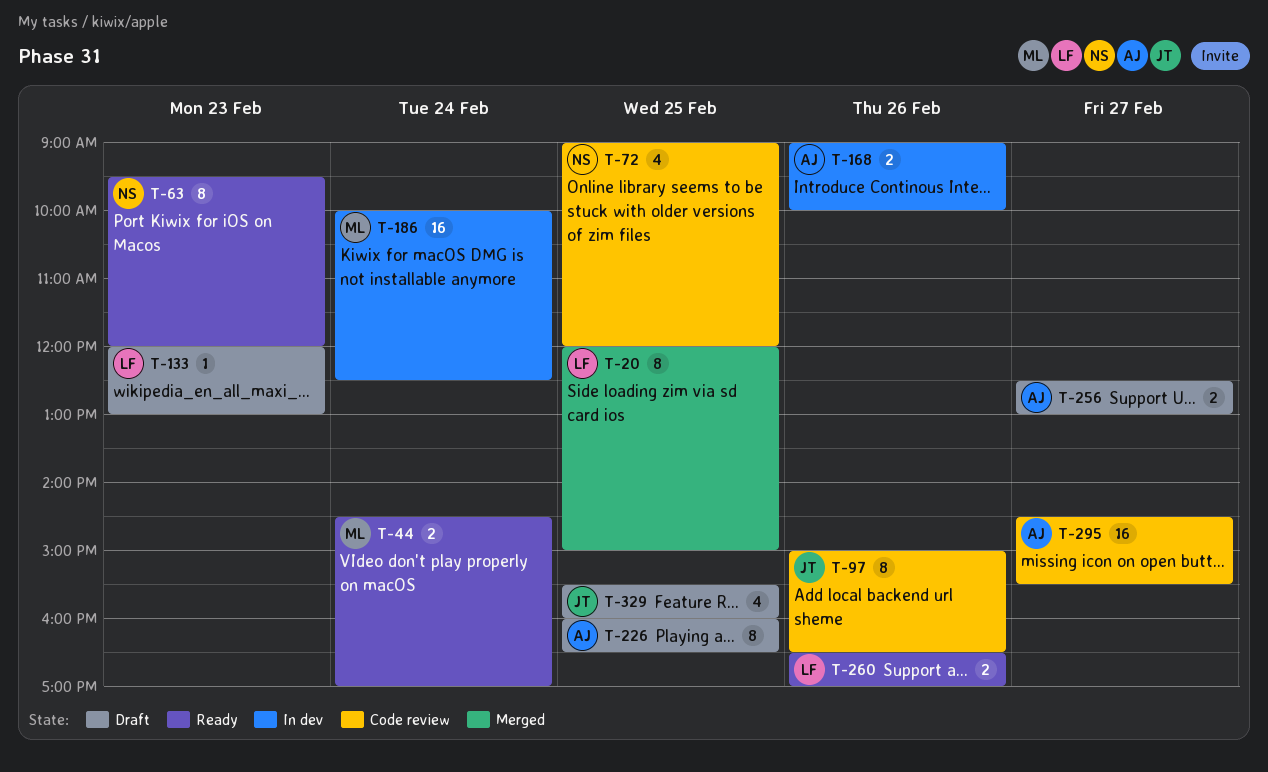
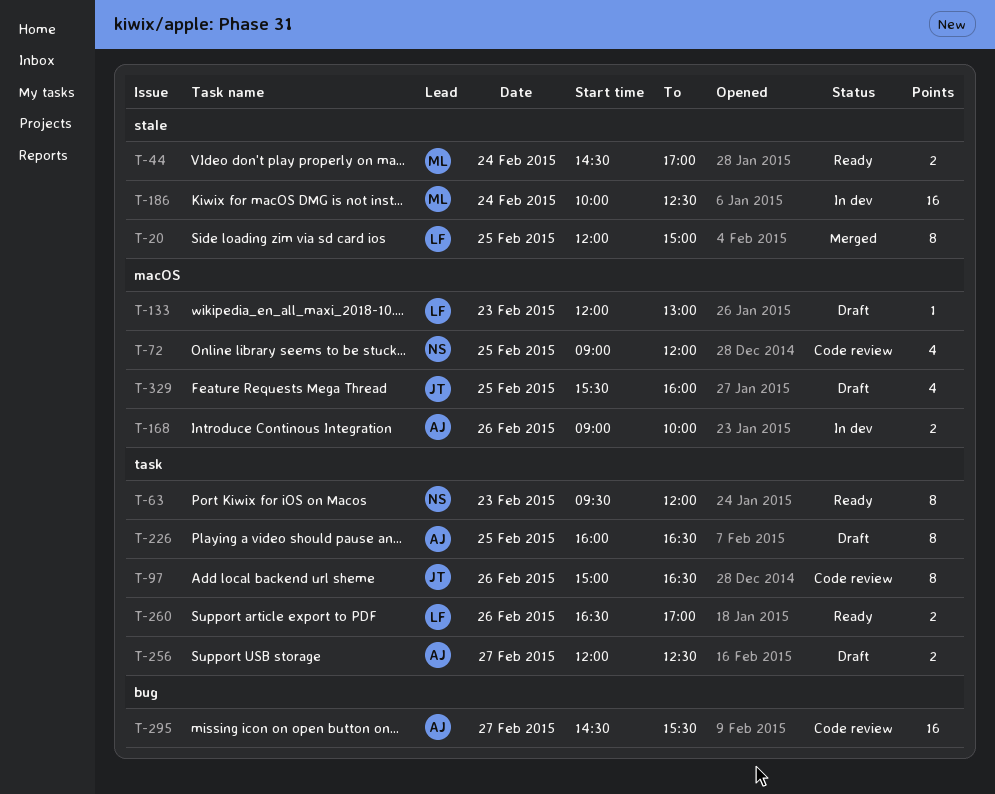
T-256, begins: 12:30 -> 12:00
T-256, ends: 13:00 -> 12:30

